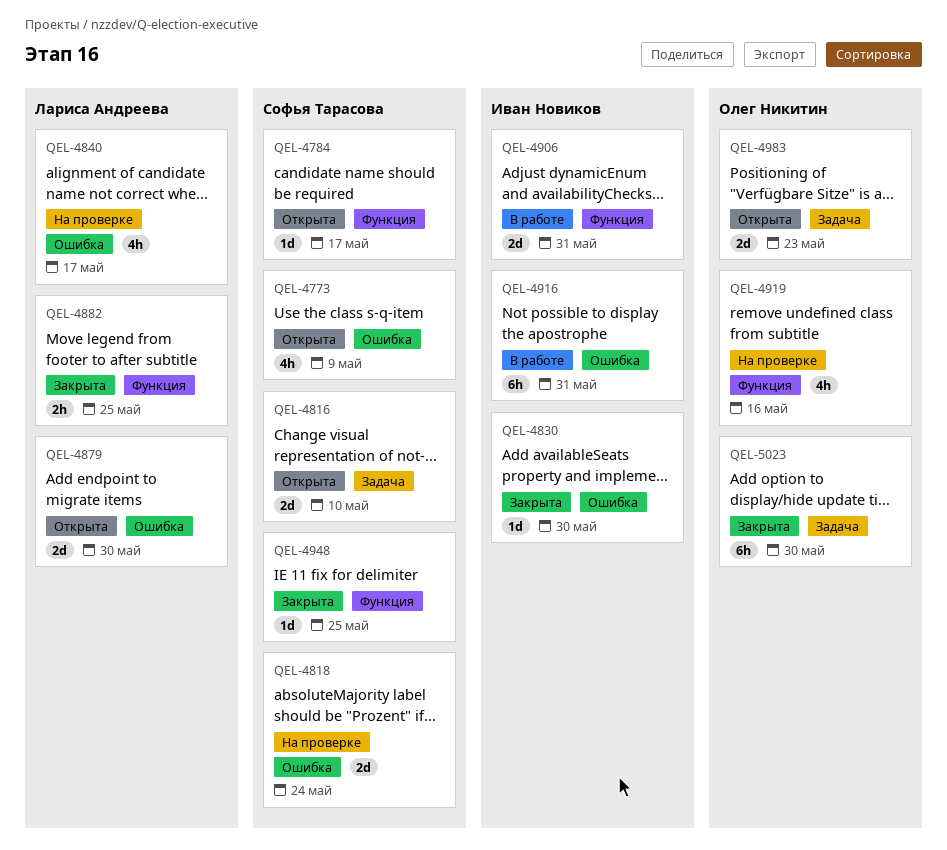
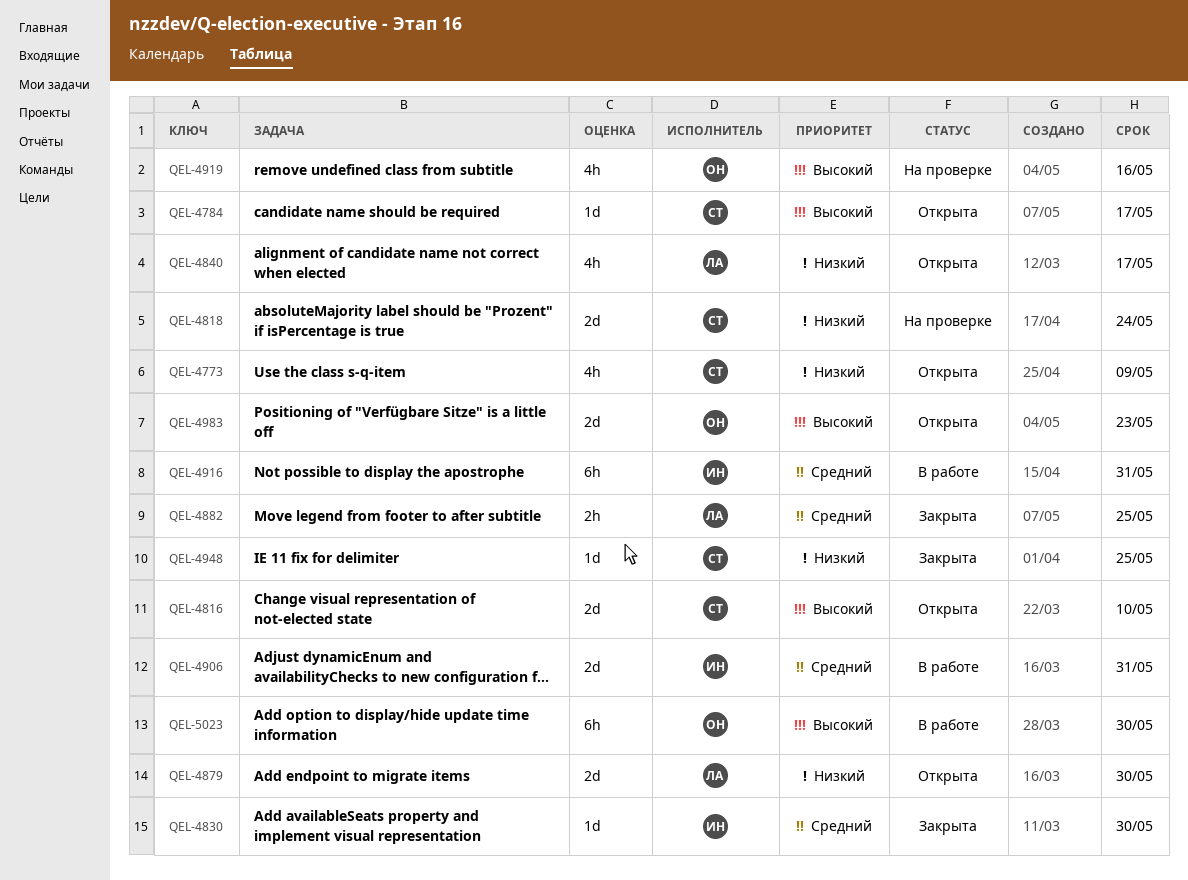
QEL-4840, status: На проверке -> Открыта
QEL-5023, status: Закрыта -> В работе

